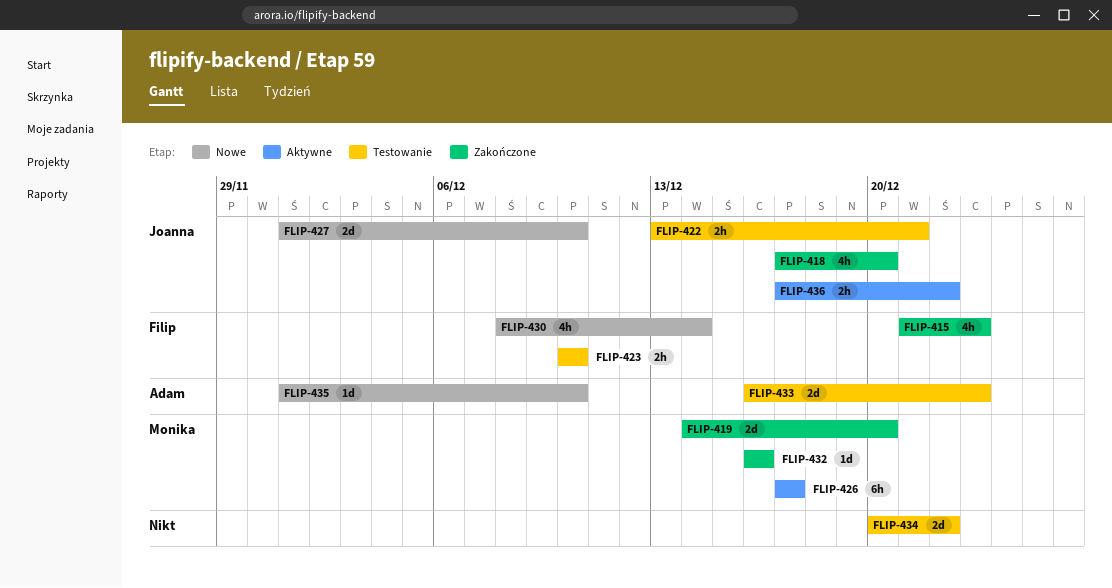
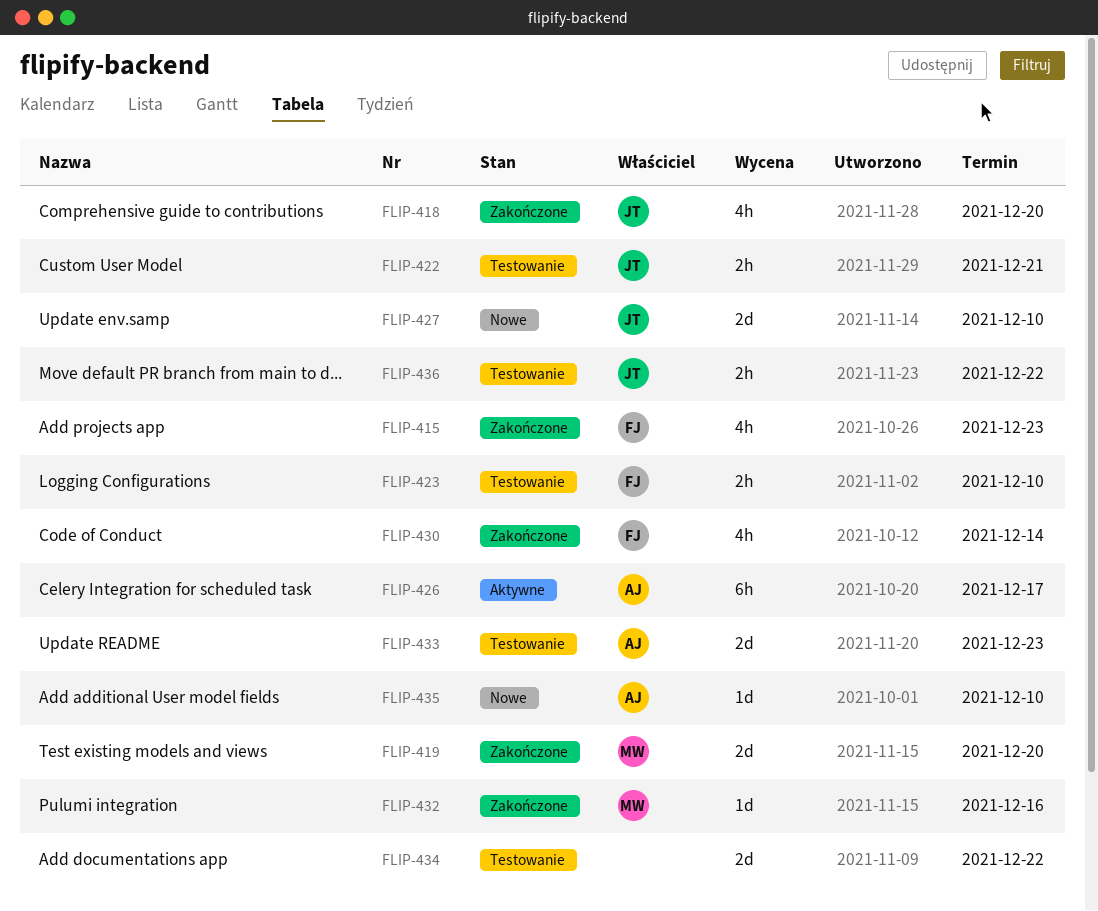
FLIP-426, owner: Monika -> Adam
FLIP-430, status: Nowe -> Zakończone
FLIP-436, status: Aktywne -> Testowanie

